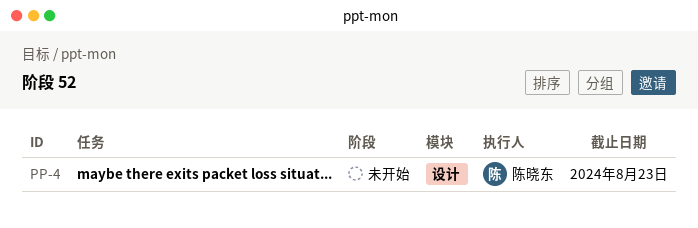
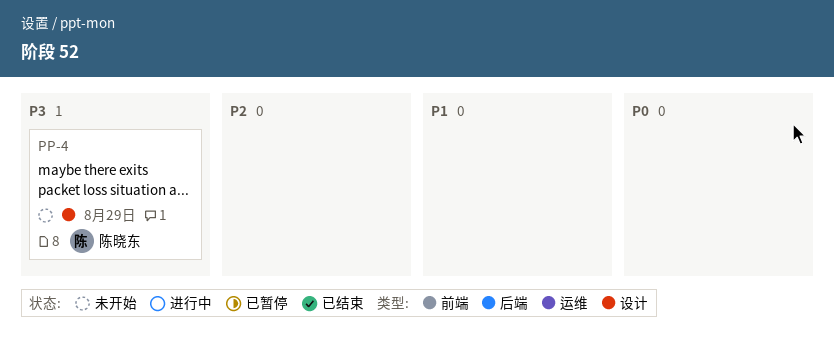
PP-4, due: Aug 23 -> Aug 29

